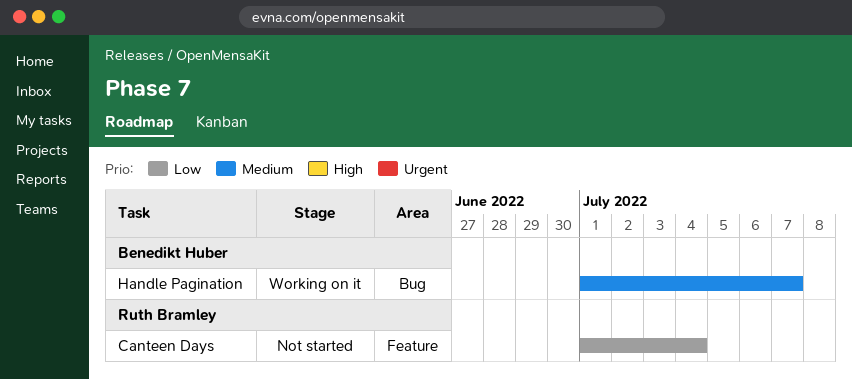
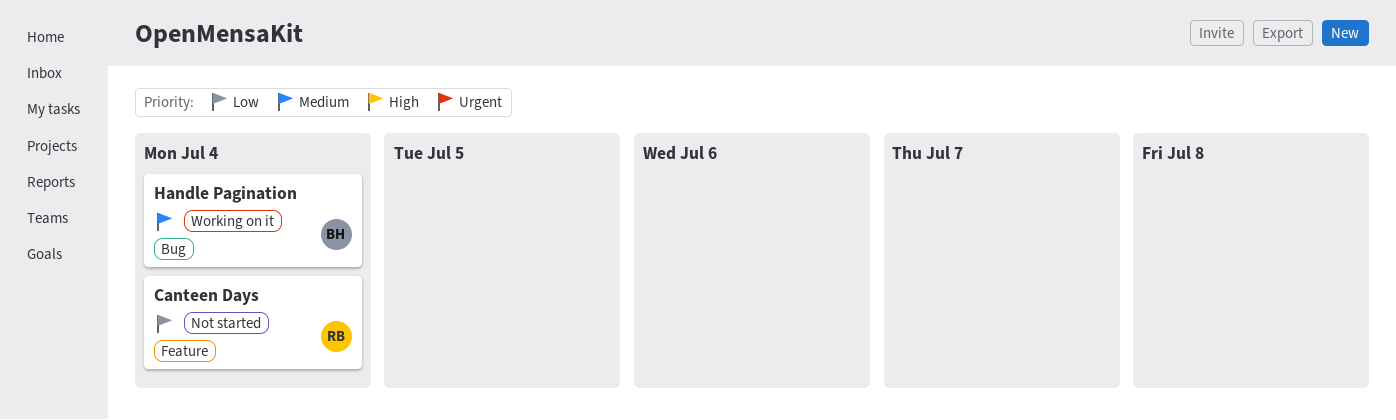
Handle Pagination, due: Jul 7 -> Jul 4

